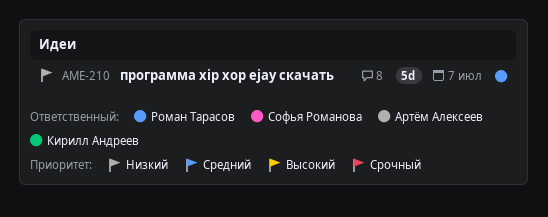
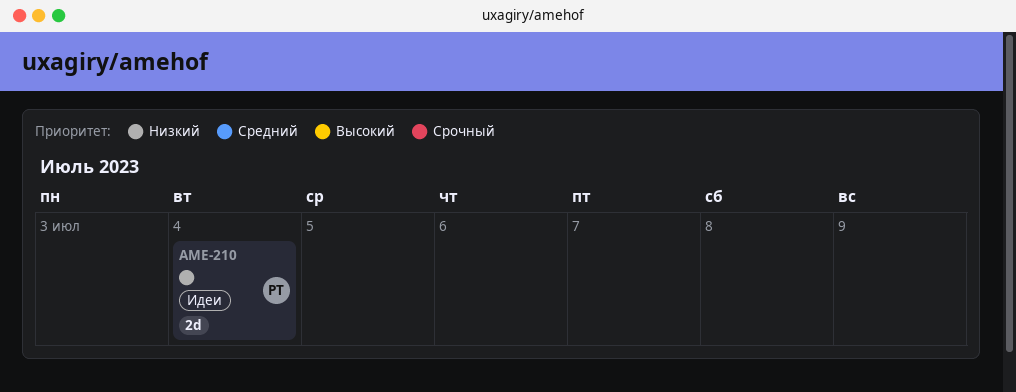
AME-210, estimate: 5d -> 2d
AME-210, due: Jul 7 -> Jul 4

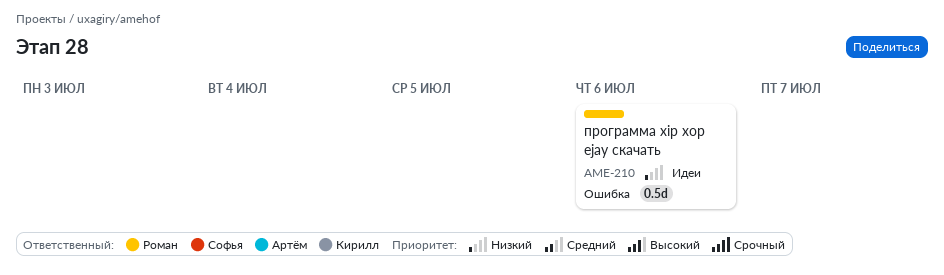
AME-210, estimate: 2d -> 0.5d
AME-210, due: Jul 4 -> Jul 6

